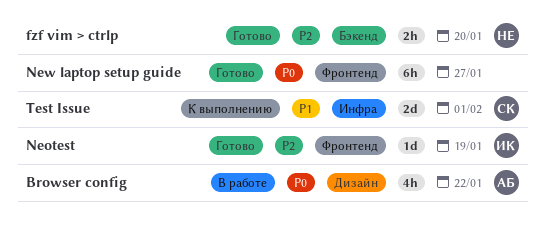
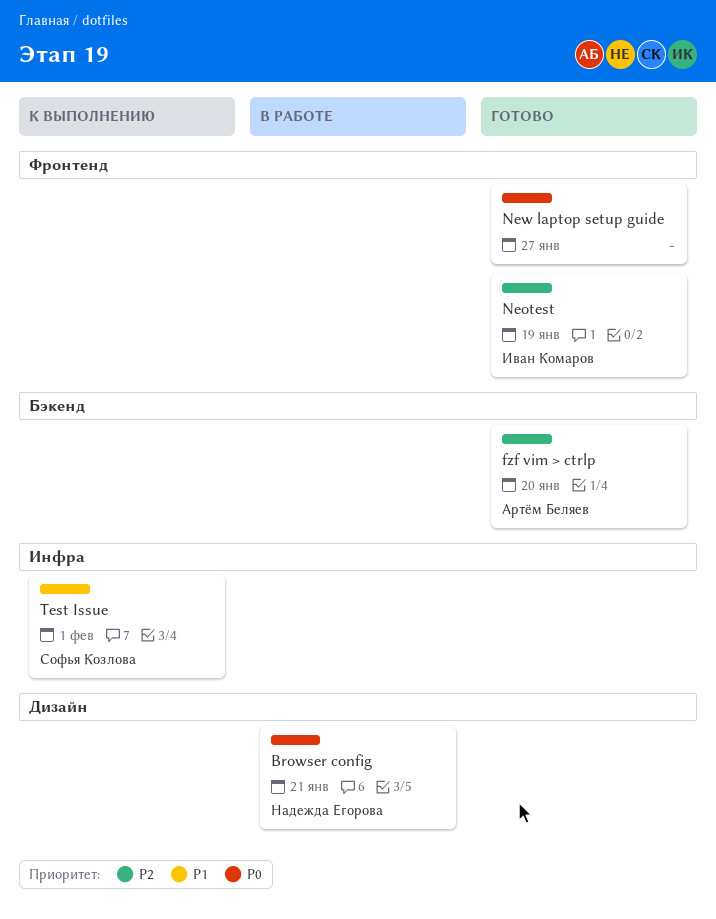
Browser config, owner: Артём Беляев -> Надежда Егорова
Browser config, due: Jan 22 -> Jan 21
fzf vim > ctrlp, owner: Надежда Егорова -> Артём Беляев

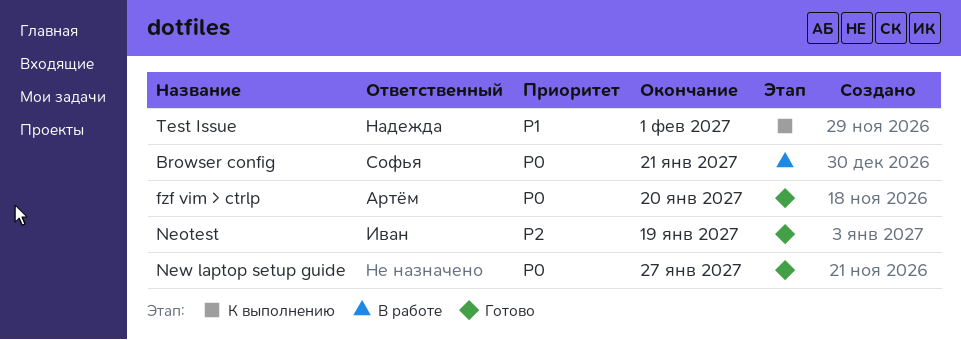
Browser config, owner: Надежда Егорова -> Софья Козлова
fzf vim > ctrlp, priority: P2 -> P0
Test Issue, owner: Софья Козлова -> Надежда Егорова

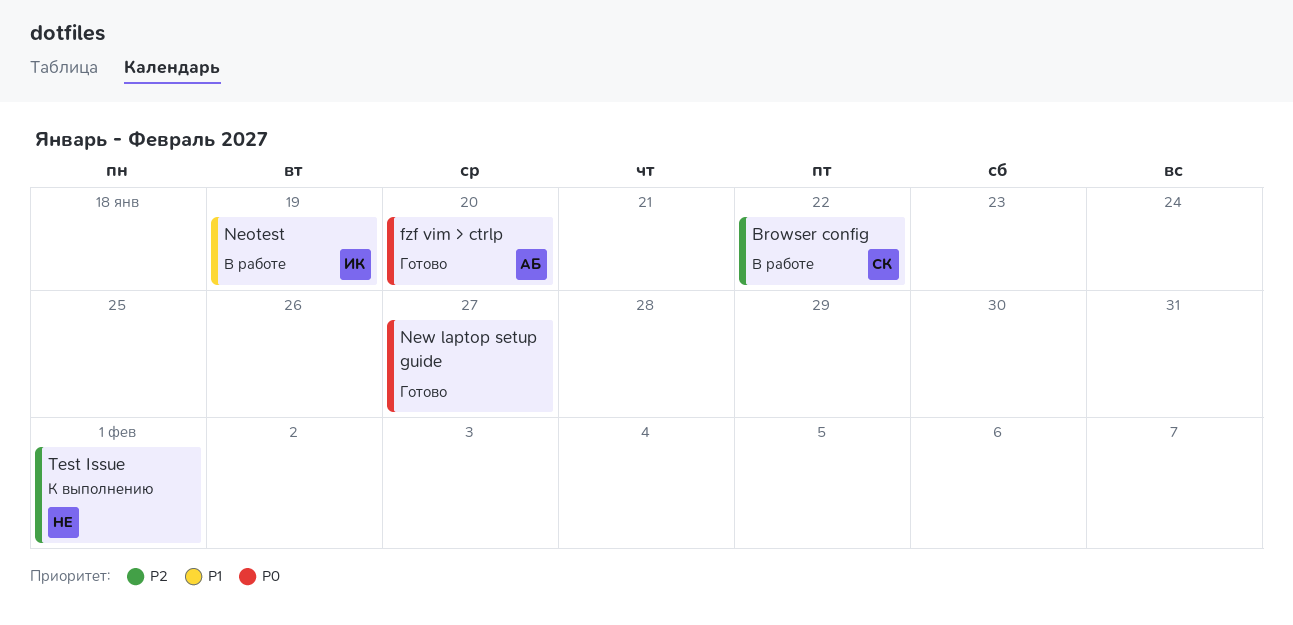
Browser config, priority: P0 -> P2
Browser config, due: Jan 21 -> Jan 22
Neotest, status: Готово -> В работе
Neotest, priority: P2 -> P1
Test Issue, priority: P1 -> P2

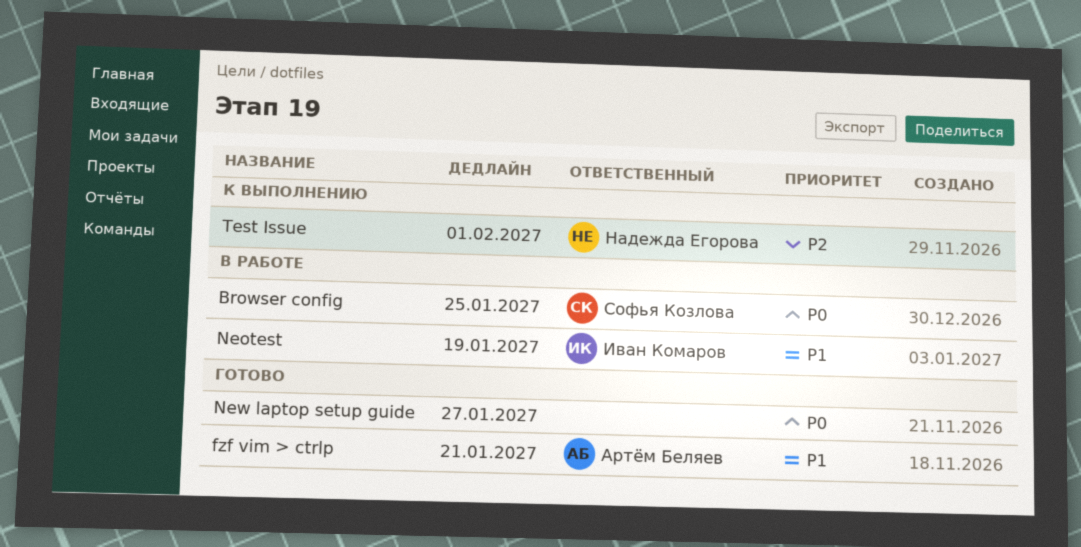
Browser config, priority: P2 -> P0
Browser config, due: Jan 22 -> Jan 25
fzf vim > ctrlp, priority: P0 -> P1
fzf vim > ctrlp, due: Jan 20 -> Jan 21

